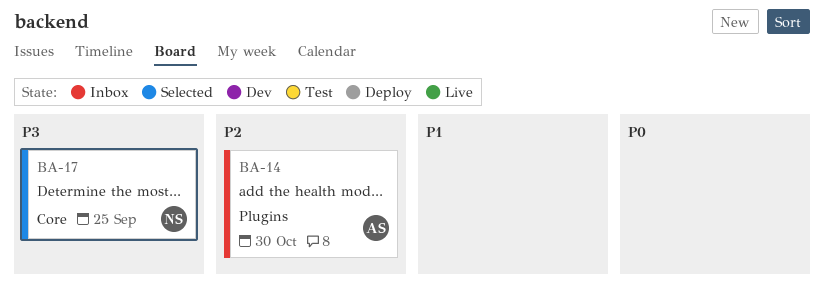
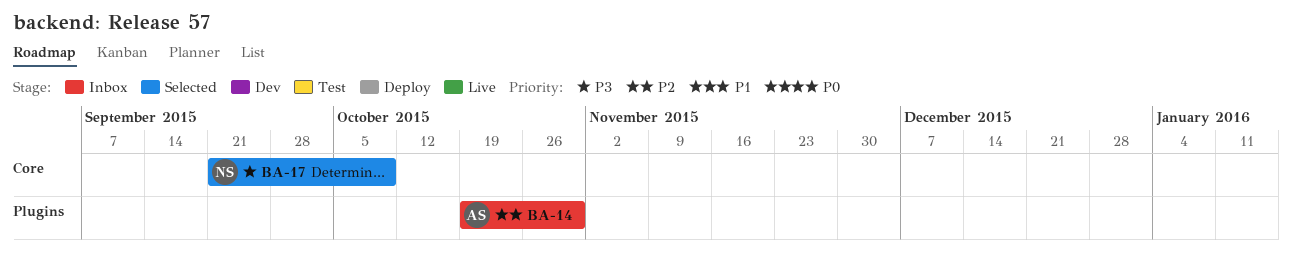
BA-17, due: Sep 25 -> Oct 9

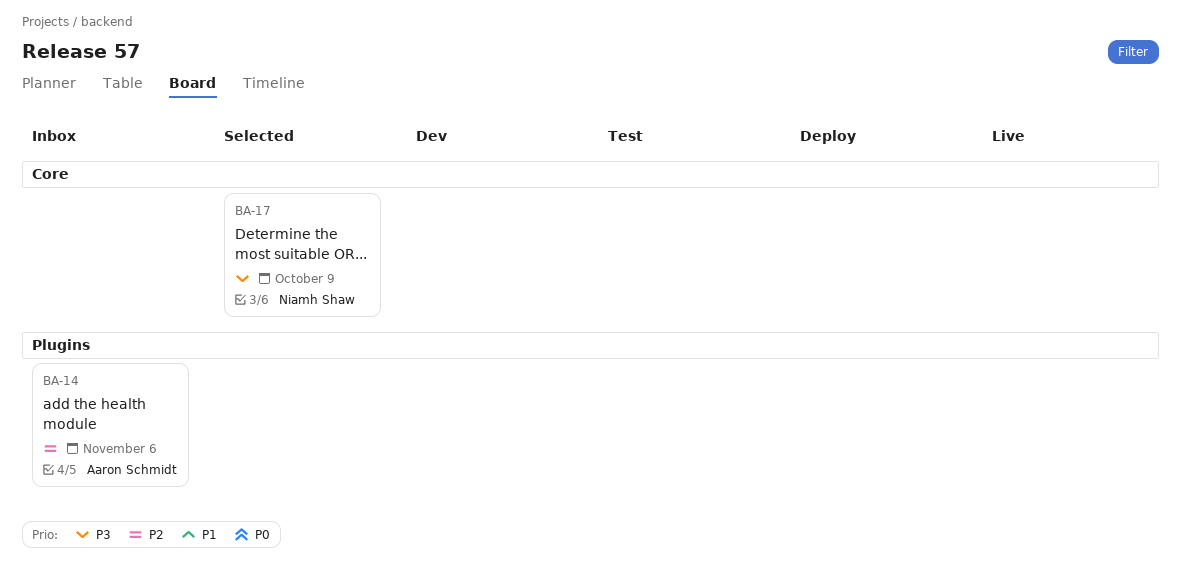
BA-14, due: Oct 30 -> Nov 6

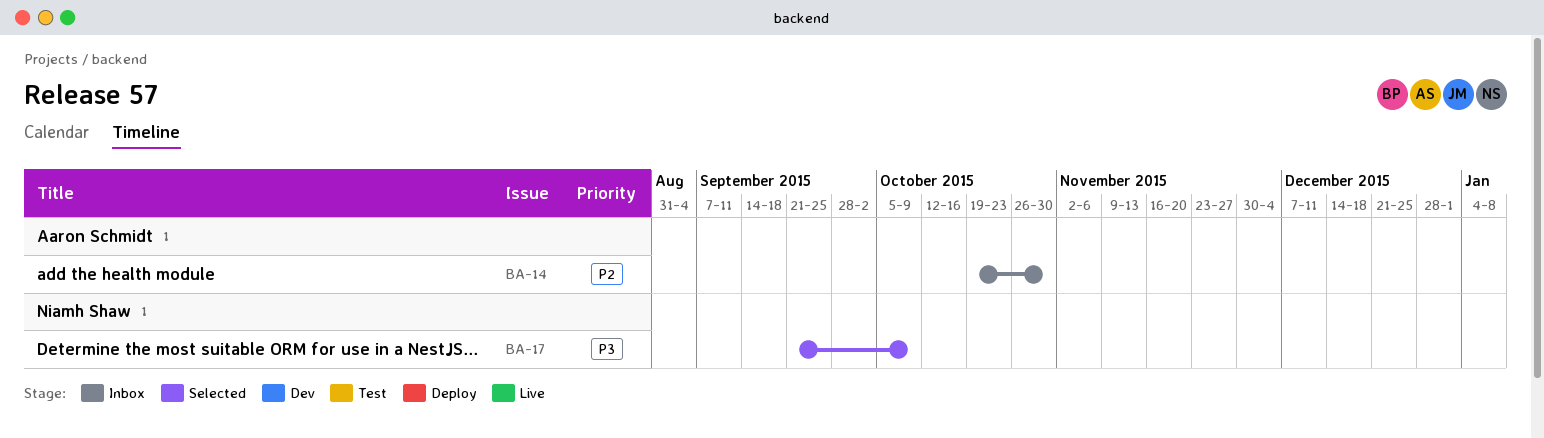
BA-14, due: Nov 6 -> Oct 30

